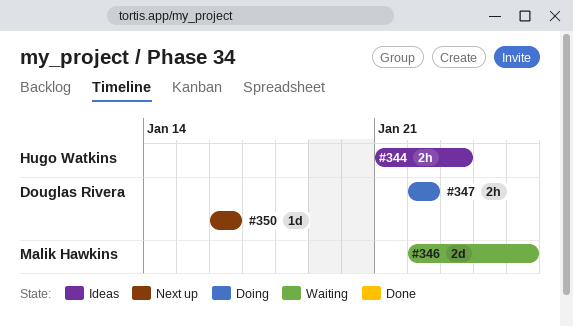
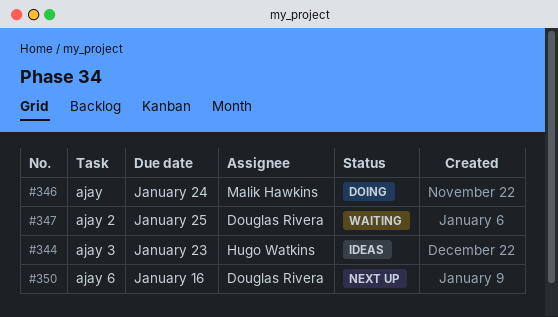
#346, status: Waiting -> Doing
#346, due: Jan 25 -> Jan 24
#347, status: Doing -> Waiting
#347, due: Jan 22 -> Jan 25

